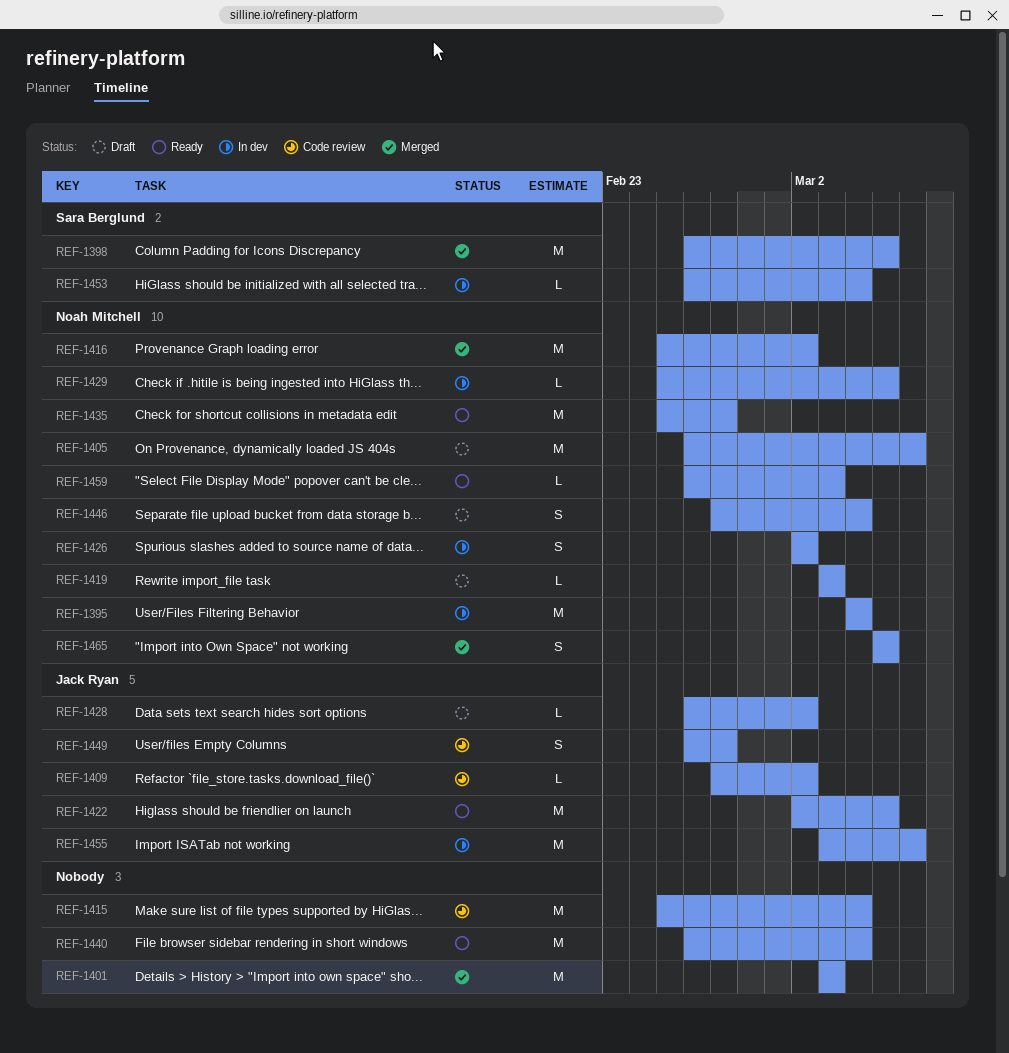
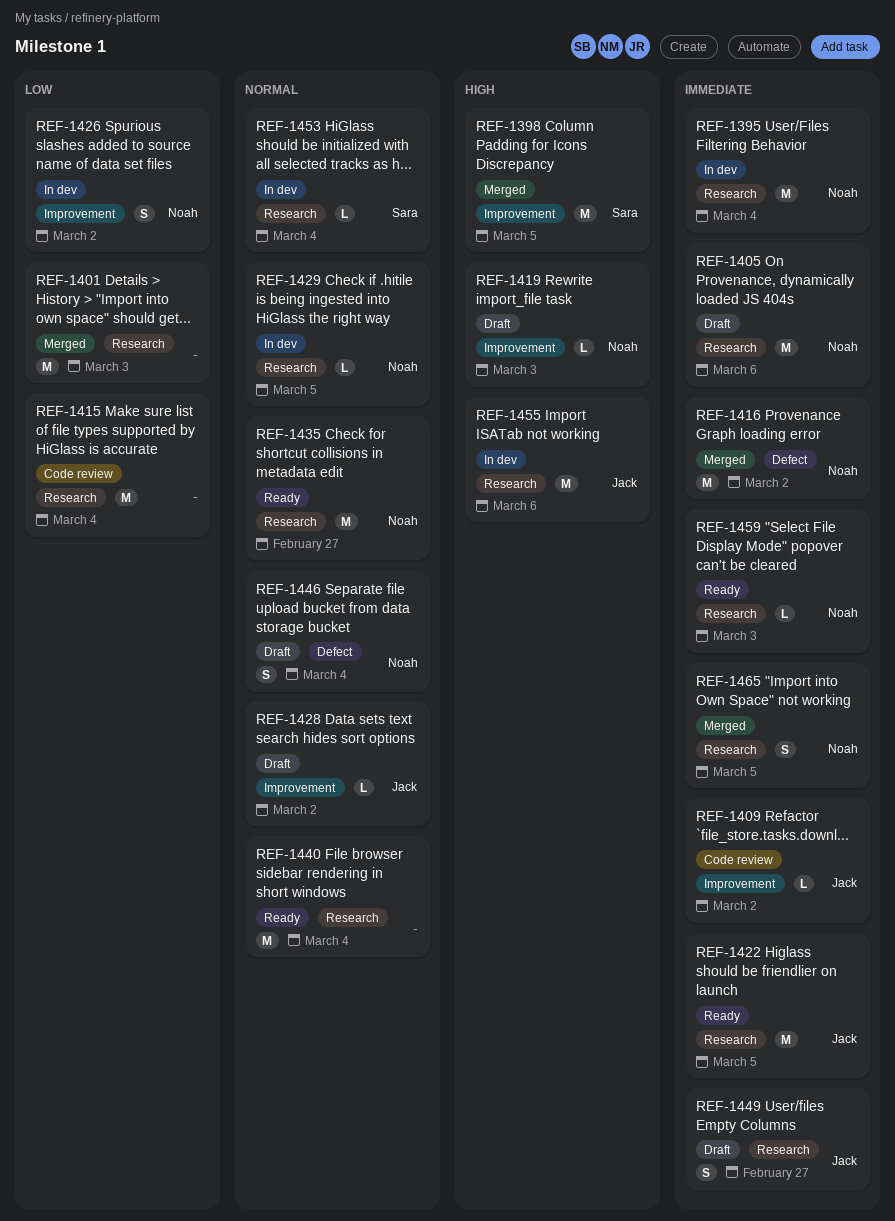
REF-1449, status: Code review -> Draft

